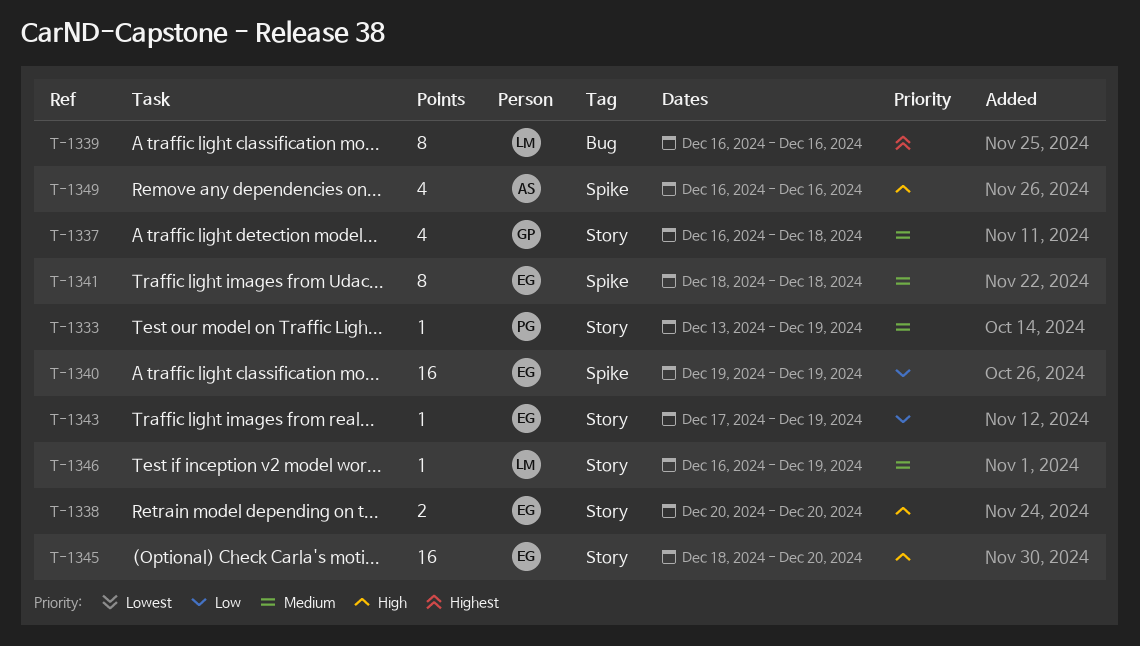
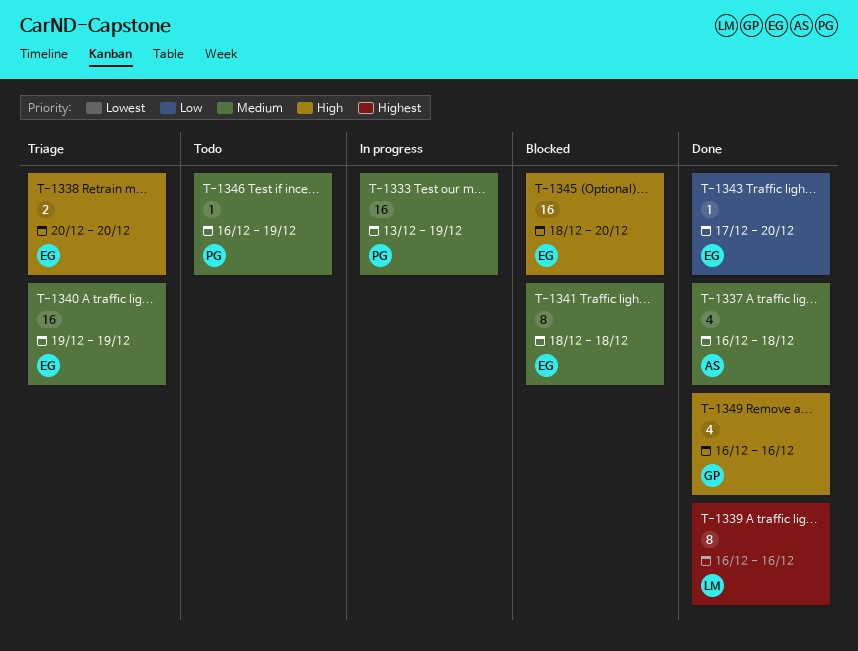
T-1333, estimate: 1 -> 16
T-1337, owner: GP -> AS
T-1340, priority: Low -> Medium
T-1343, due: Dec 19 -> Dec 20
T-1346, owner: LM -> PG
T-1349, owner: AS -> GP

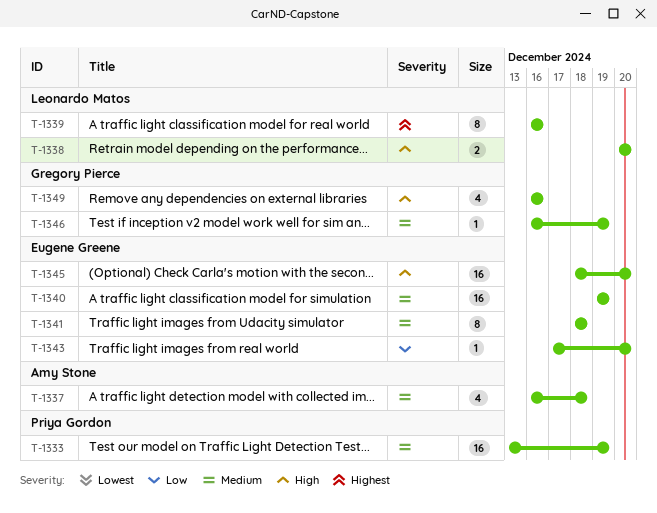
T-1338, owner: Eugene Greene -> Leonardo Matos
T-1346, owner: Priya Gordon -> Gregory Pierce

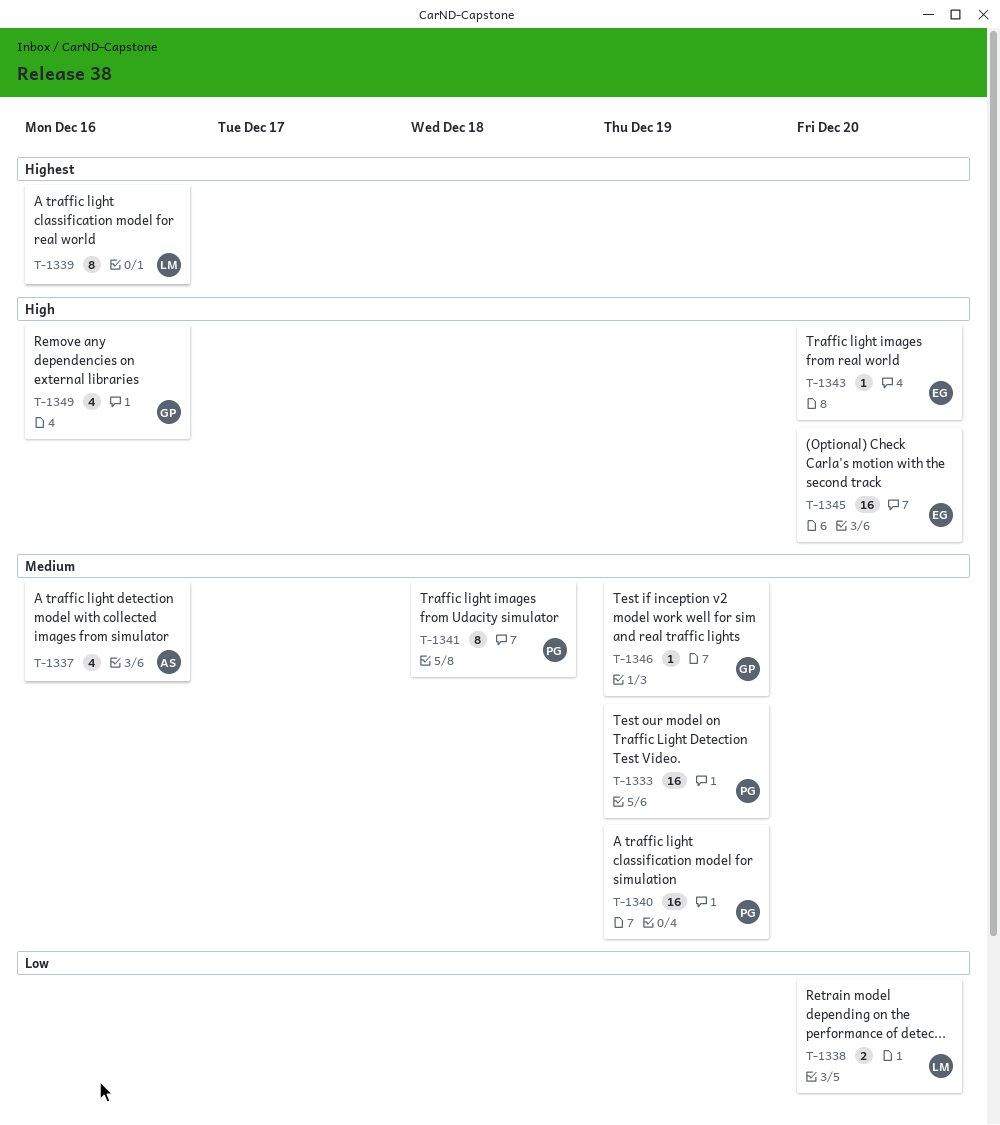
T-1337, due: Dec 18 -> Dec 16
T-1338, priority: High -> Low
T-1340, owner: Eugene Greene -> Priya Gordon
T-1341, owner: Eugene Greene -> Priya Gordon
T-1343, priority: Low -> High

